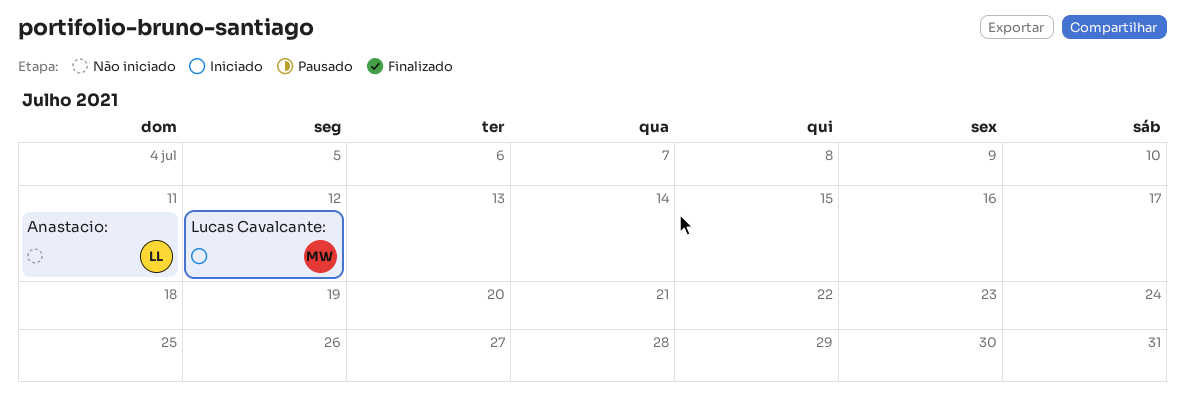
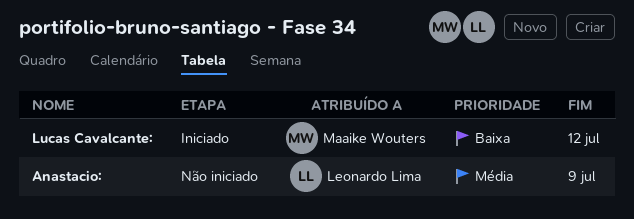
Anastacio:, due: Jul 11 -> Jul 9

